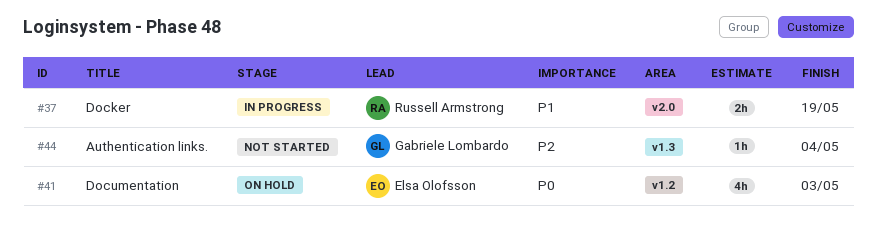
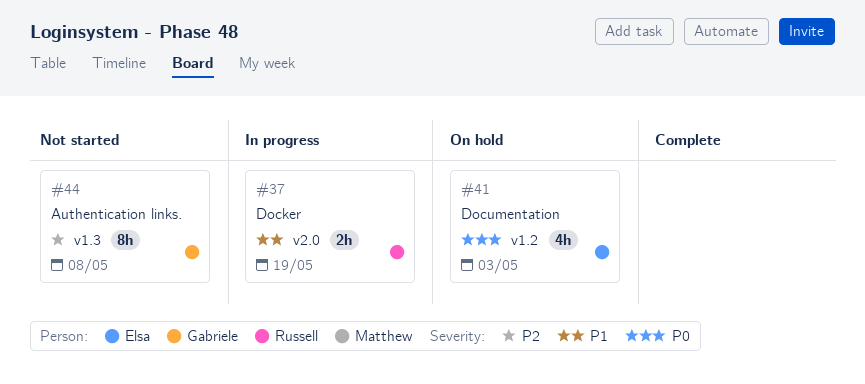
#44, estimate: 1h -> 8h
#44, due: May 4 -> May 8

